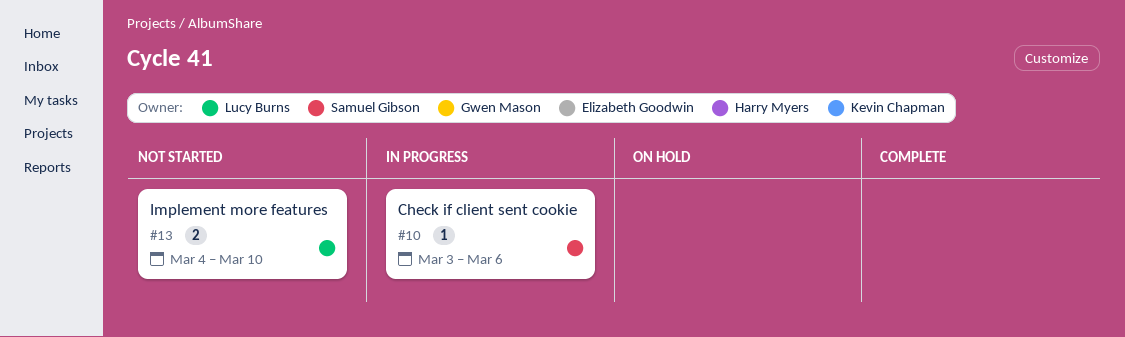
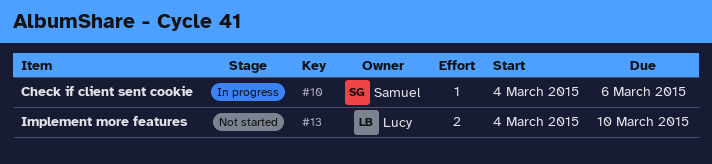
#10, start: Mar 3 -> Mar 4

